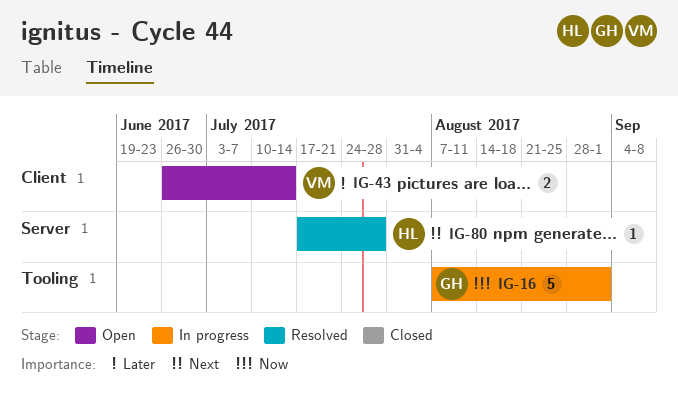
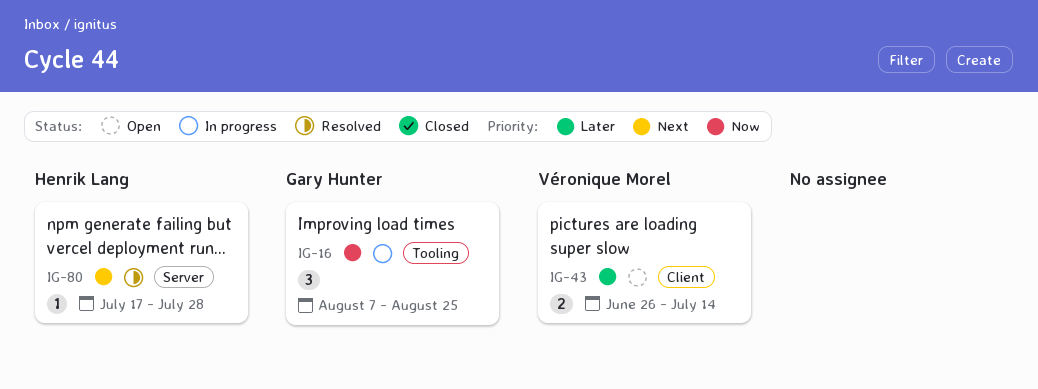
IG-16, estimate: 5 -> 3
IG-16, due: Sep 1 -> Aug 25

